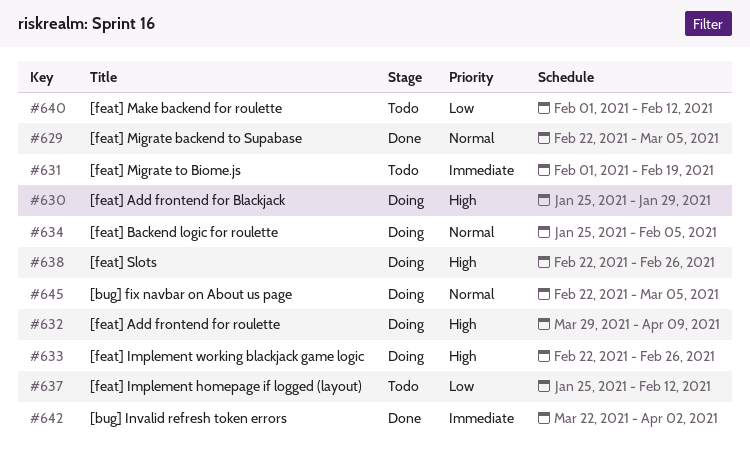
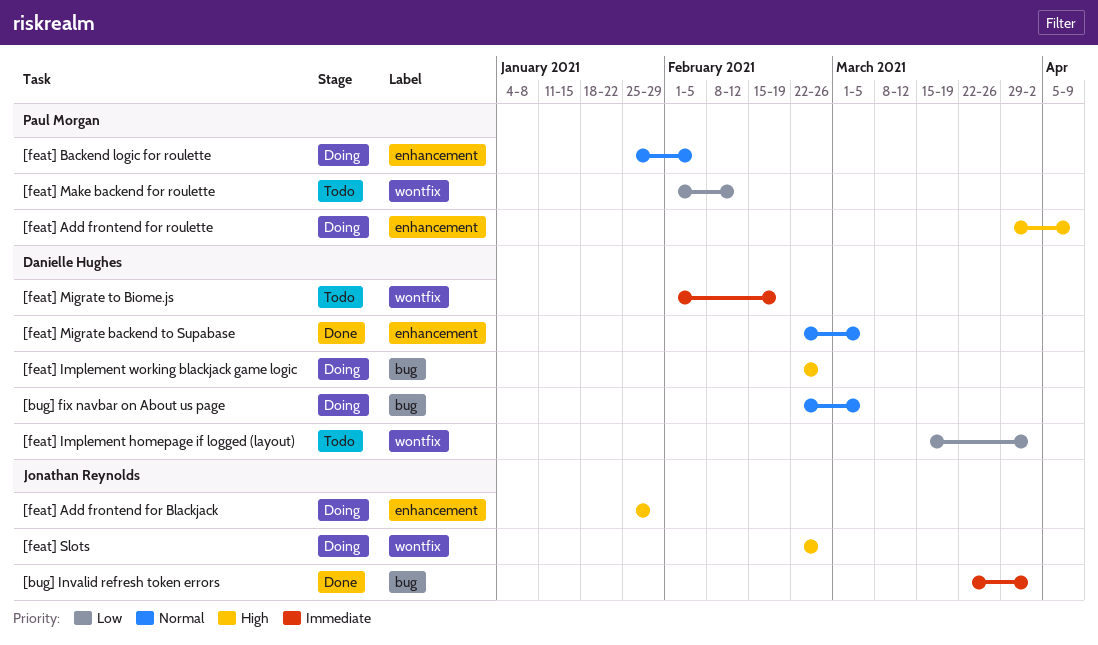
[feat] Implement homepage if logged (layout), start: Jan 25 -> Mar 15
[feat] Implement homepage if logged (layout), due: Feb 12 -> Apr 2

